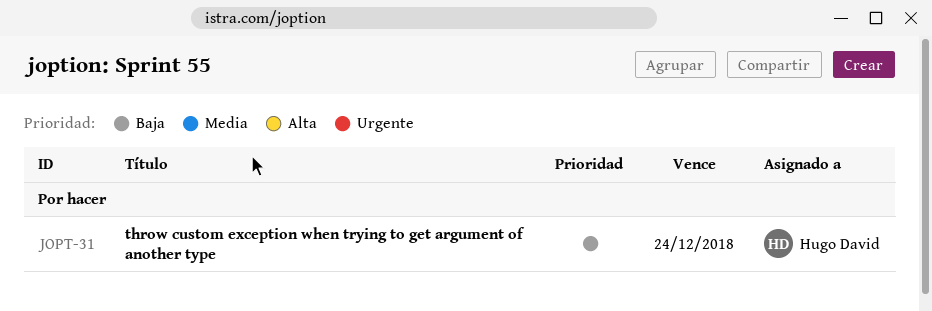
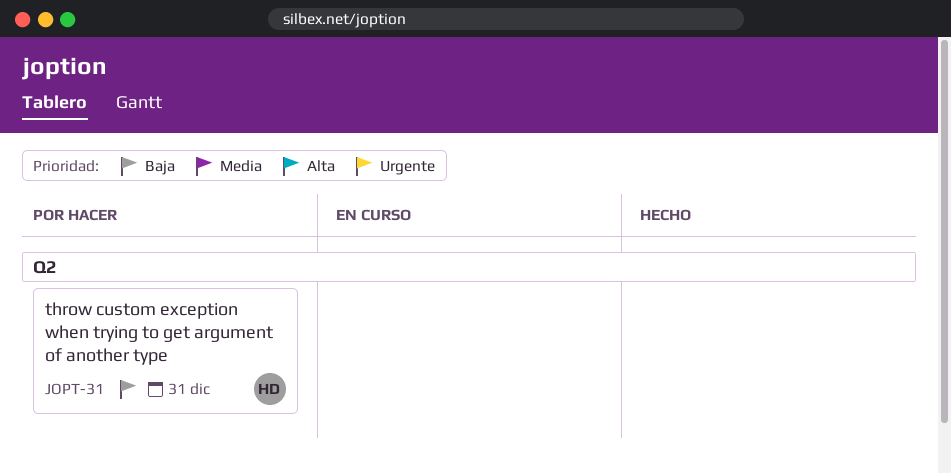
JOPT-31, due: Dec 24 -> Dec 31

